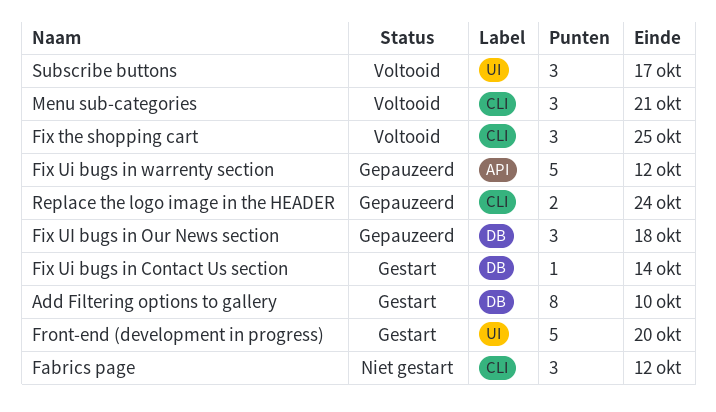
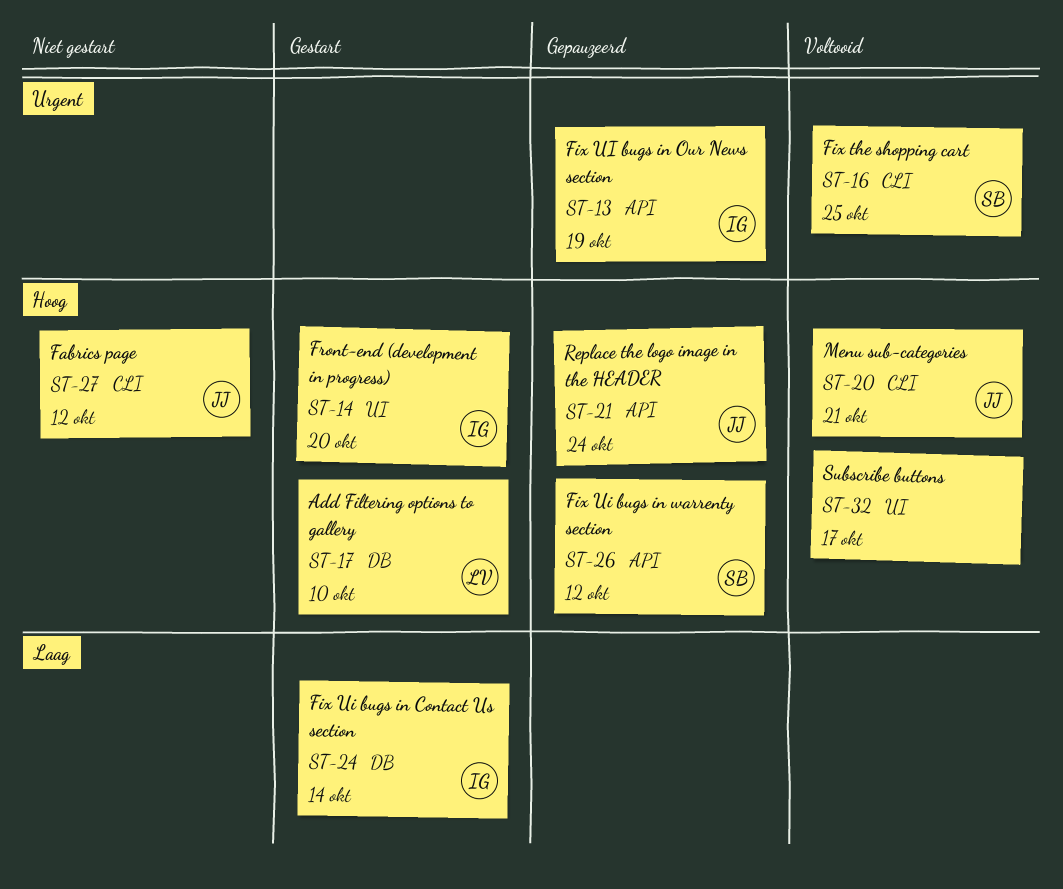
Fix UI bugs in Our News section, label: DB -> API
Fix UI bugs in Our News section, due: Oct 18 -> Oct 19
Replace the logo image in the HEADER, label: CLI -> API

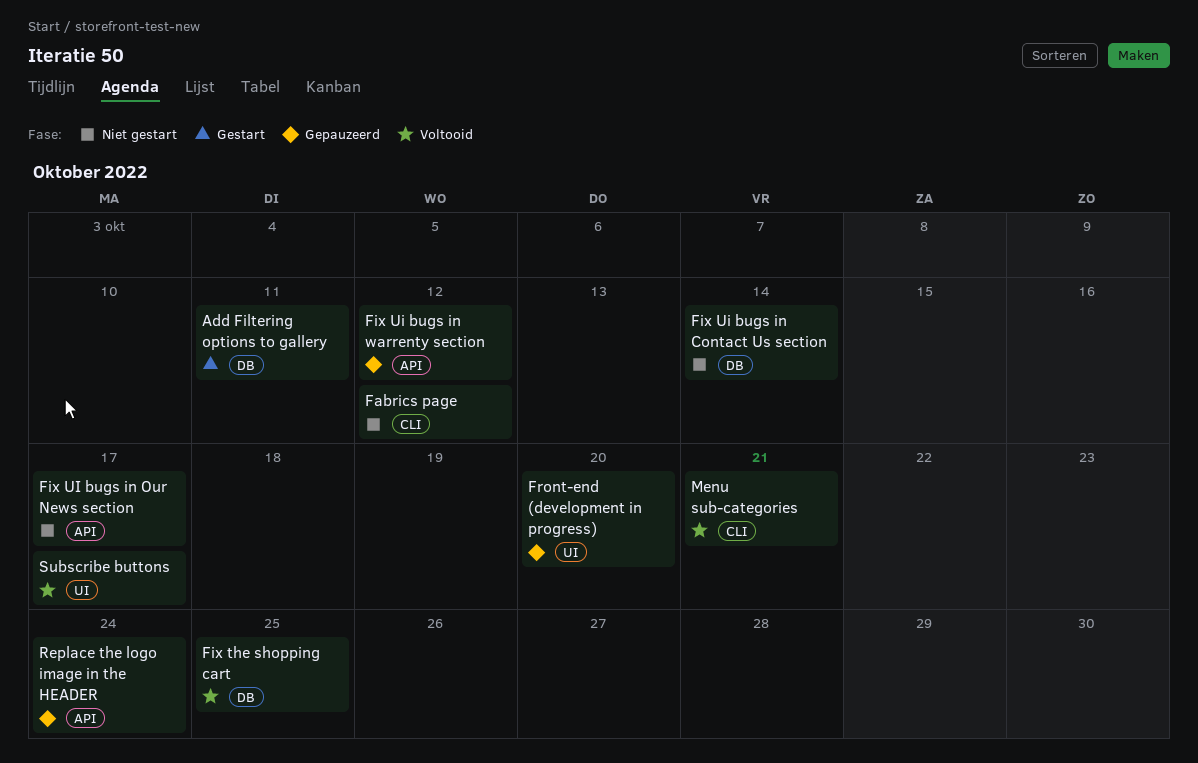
Add Filtering options to gallery, due: Oct 10 -> Oct 11
Fix the shopping cart, label: CLI -> DB
Fix Ui bugs in Contact Us section, status: Gestart -> Niet gestart
Fix UI bugs in Our News section, status: Gepauzeerd -> Niet gestart
Fix UI bugs in Our News section, due: Oct 19 -> Oct 17
Front-end (development in progress), status: Gestart -> Gepauzeerd

